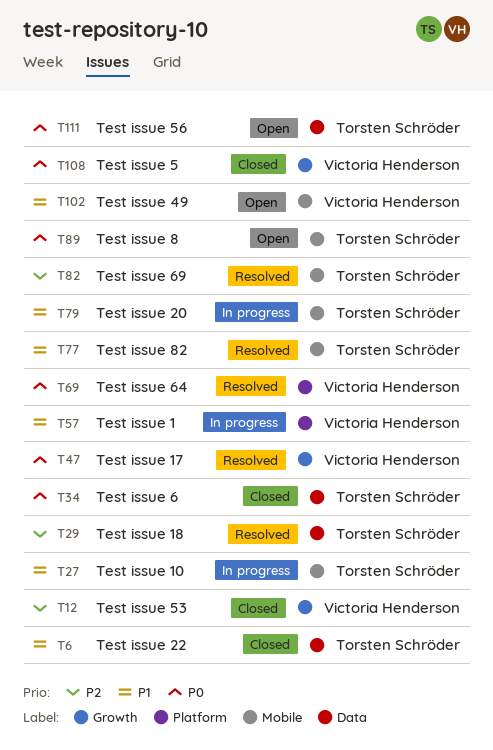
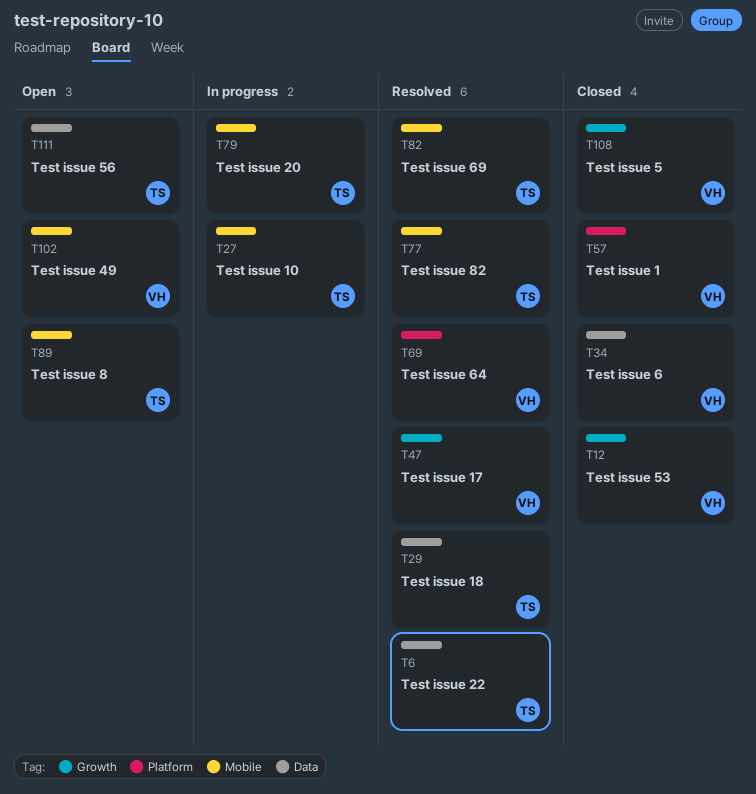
T6, status: Closed -> Resolved
T34, owner: Torsten Schröder -> Victoria Henderson
T57, status: In progress -> Closed

